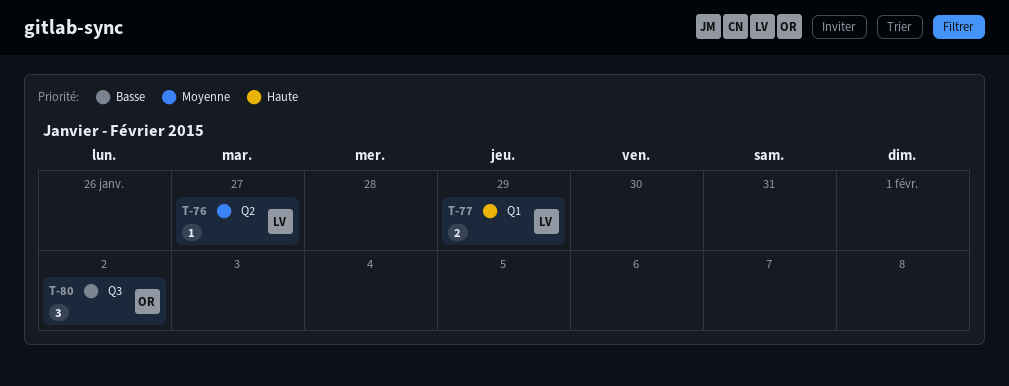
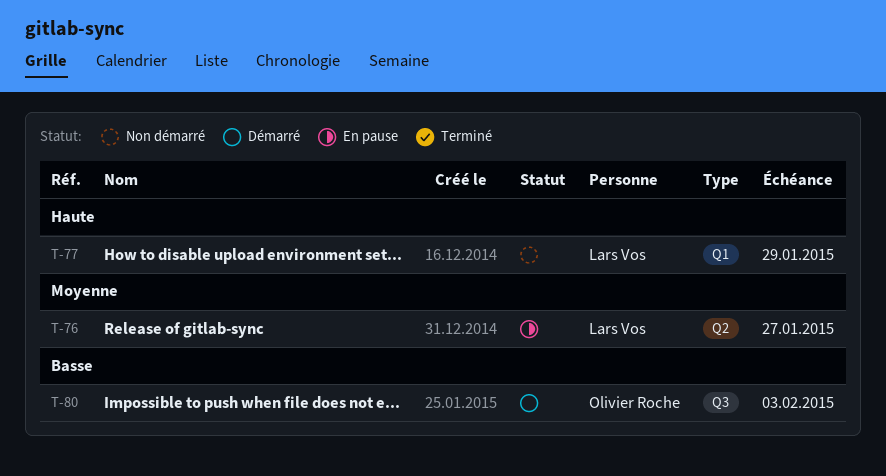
T-80, due: Feb 2 -> Feb 3

